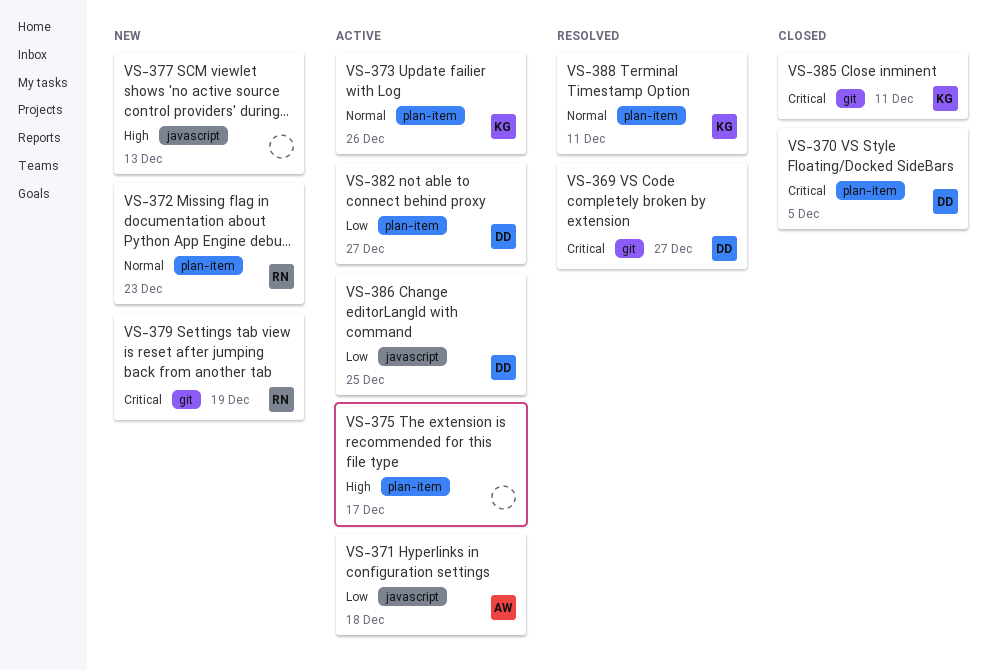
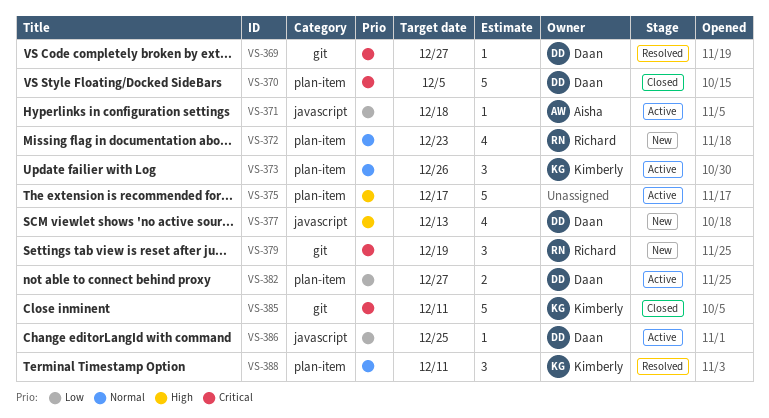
VS-377, owner: none -> Daan

